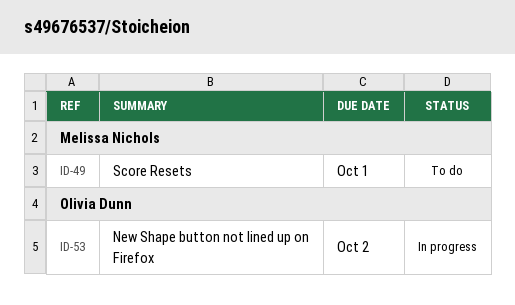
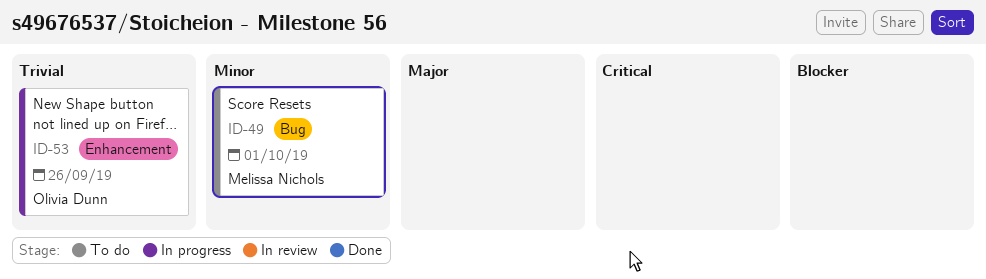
ID-53, due: Oct 2 -> Sep 26

